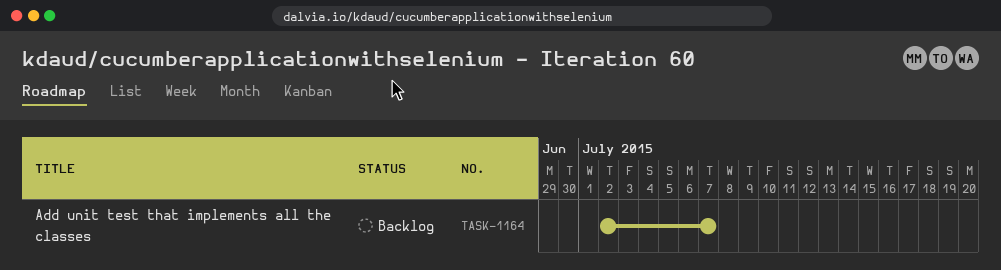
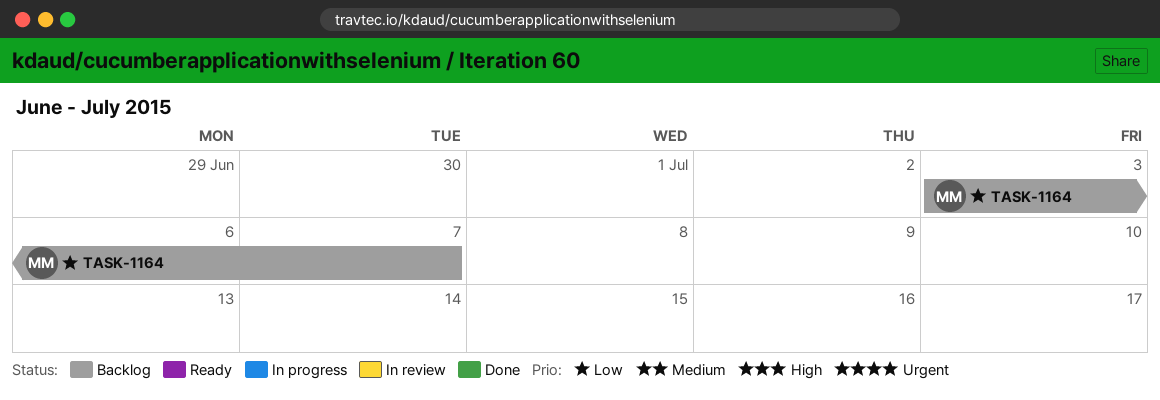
TASK-1164, start: Jul 2 -> Jul 3

